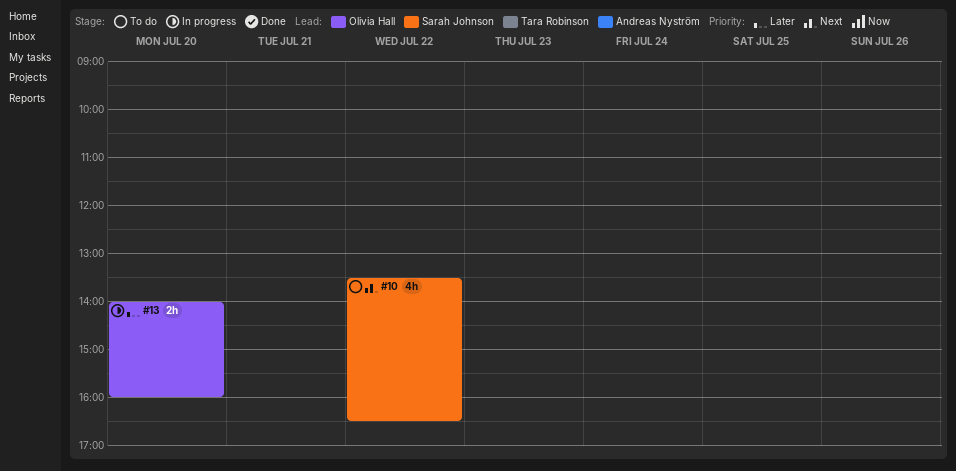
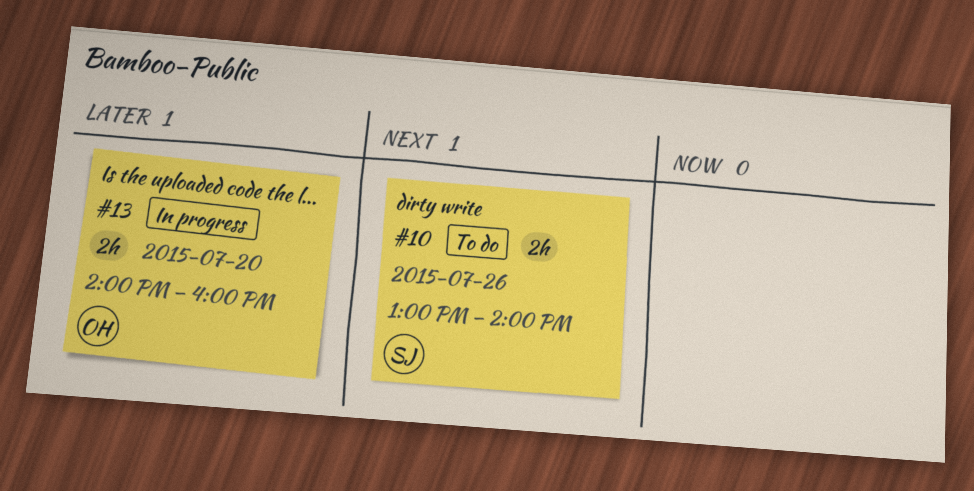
#10, estimate: 4h -> 2h
#10, day: Jul 22 -> Jul 26
#10, begins: 13:30 -> 13:00
#10, ends: 16:30 -> 14:00

